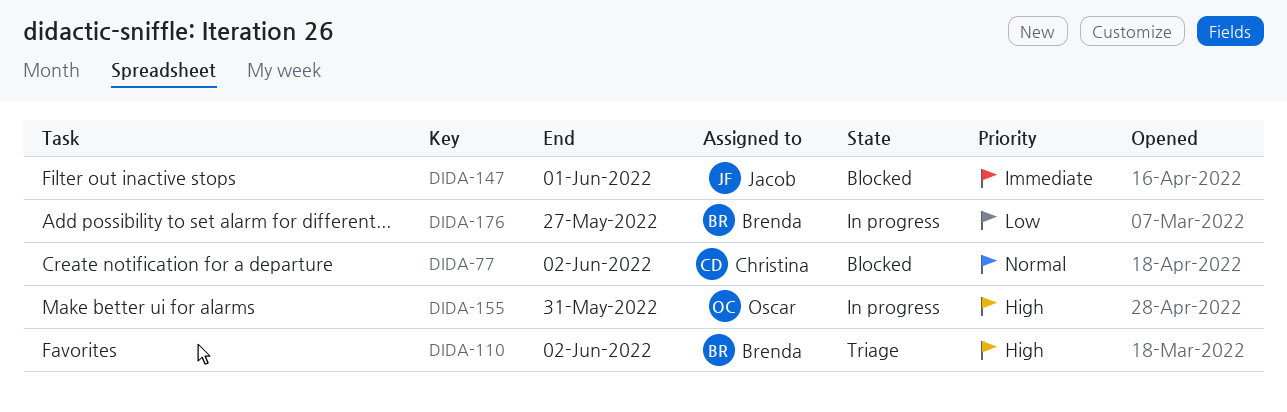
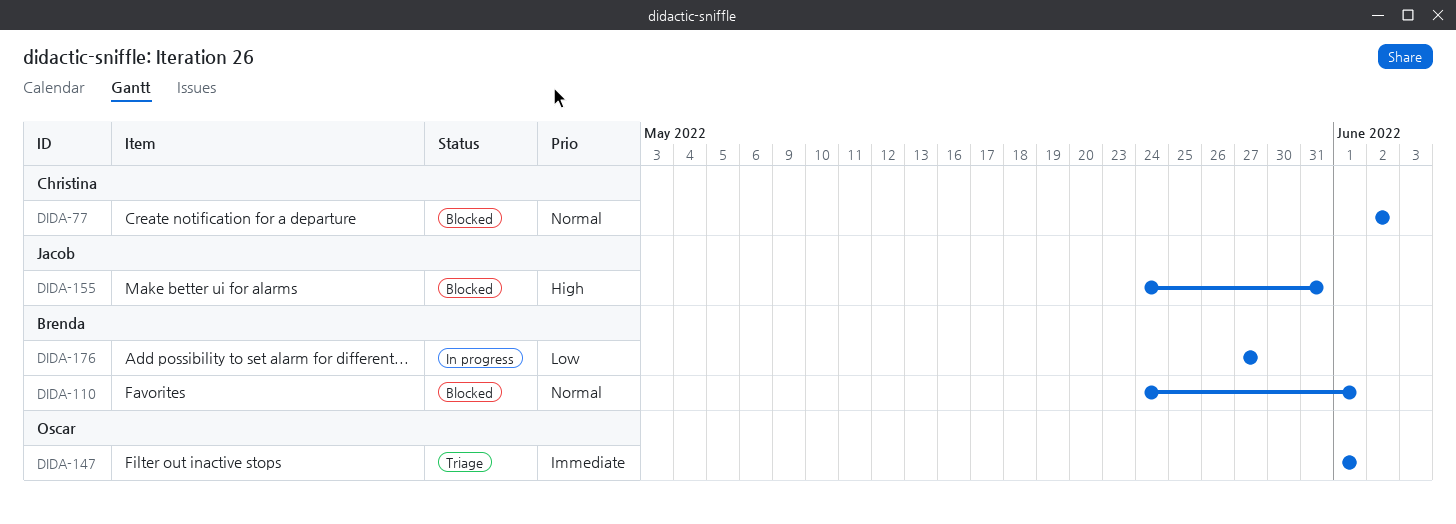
DIDA-110, status: Triage -> Blocked
DIDA-110, priority: High -> Normal
DIDA-110, due: Jun 2 -> Jun 1
DIDA-147, status: Blocked -> Triage
DIDA-147, owner: Jacob -> Oscar
DIDA-155, status: In progress -> Blocked
DIDA-155, owner: Oscar -> Jacob

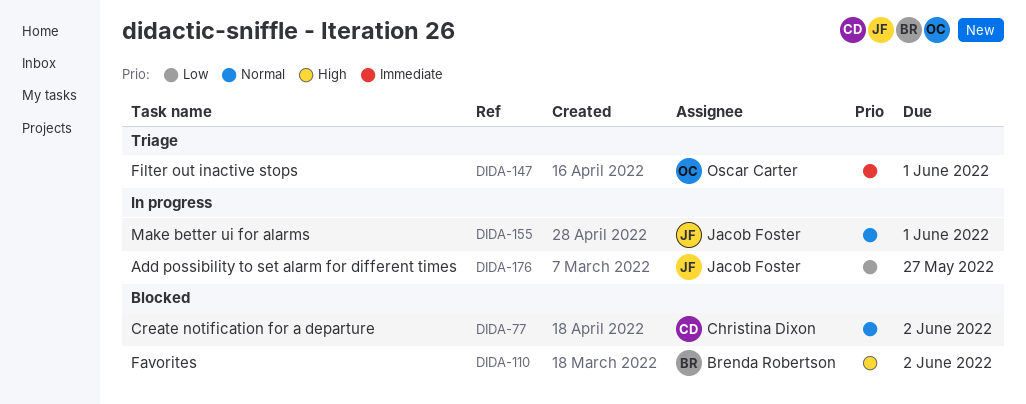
DIDA-110, priority: Normal -> High
DIDA-110, due: Jun 1 -> Jun 2
DIDA-155, status: Blocked -> In progress
DIDA-155, priority: High -> Normal
DIDA-155, due: May 31 -> Jun 1
DIDA-176, owner: Brenda Robertson -> Jacob Foster

